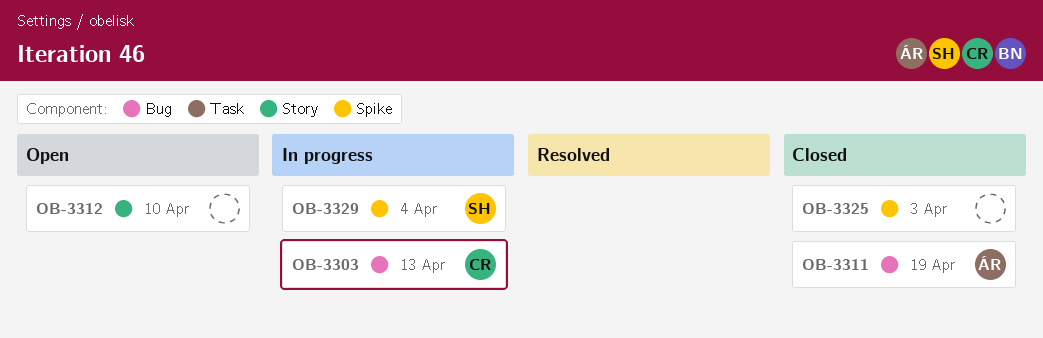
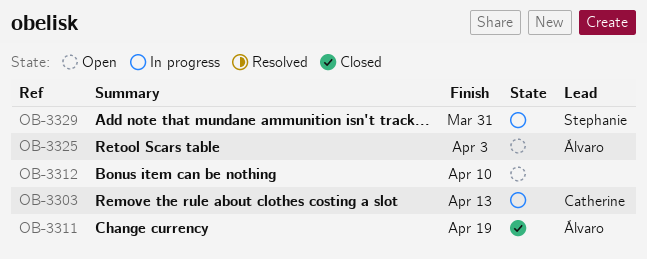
OB-3325, status: Closed -> Open
OB-3325, owner: none -> Álvaro
OB-3329, due: Apr 4 -> Mar 31

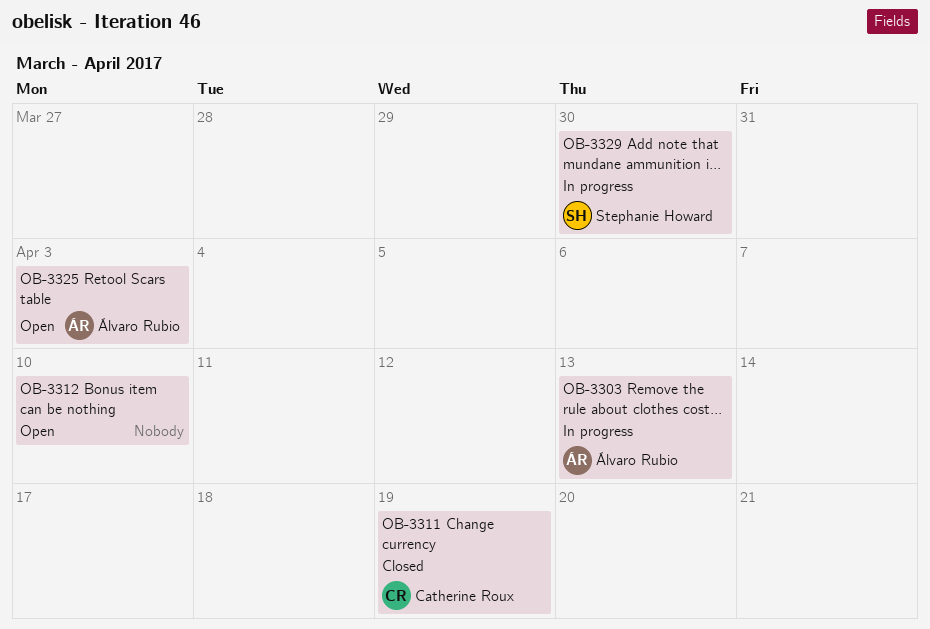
OB-3303, owner: Catherine Roux -> Álvaro Rubio
OB-3311, owner: Álvaro Rubio -> Catherine Roux
OB-3329, due: Mar 31 -> Mar 30

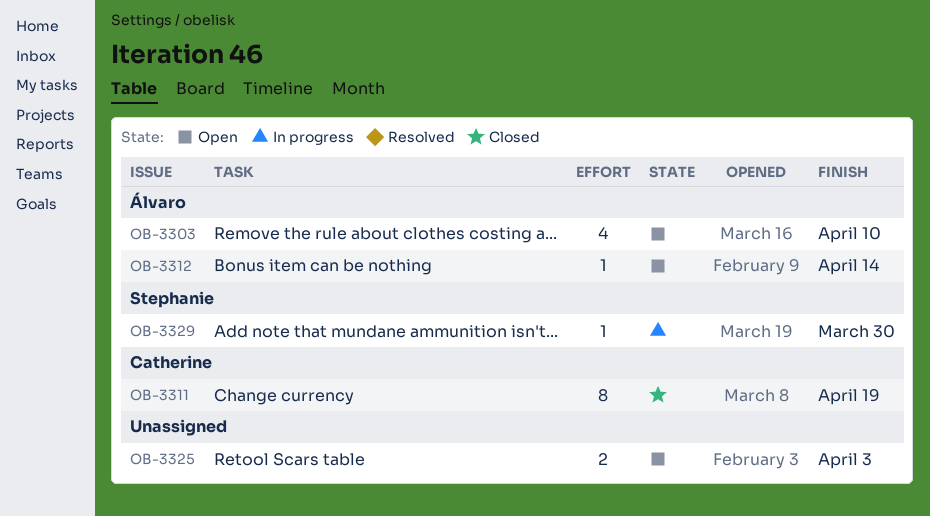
OB-3303, status: In progress -> Open
OB-3303, due: Apr 13 -> Apr 10
OB-3312, owner: none -> Álvaro Rubio
OB-3312, due: Apr 10 -> Apr 14
OB-3325, owner: Álvaro Rubio -> none

